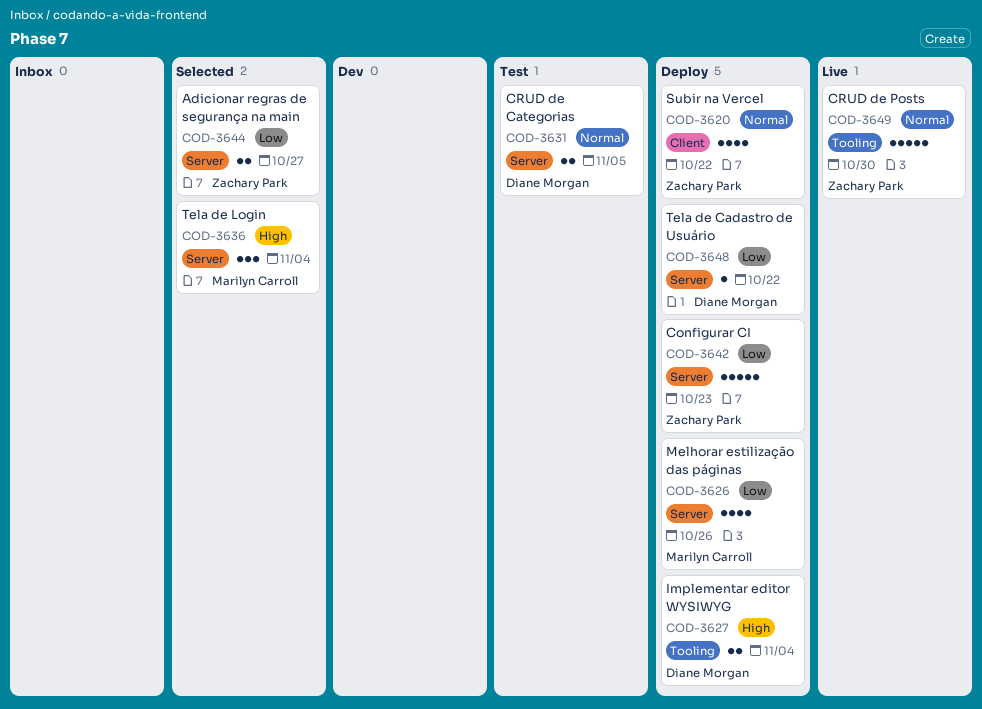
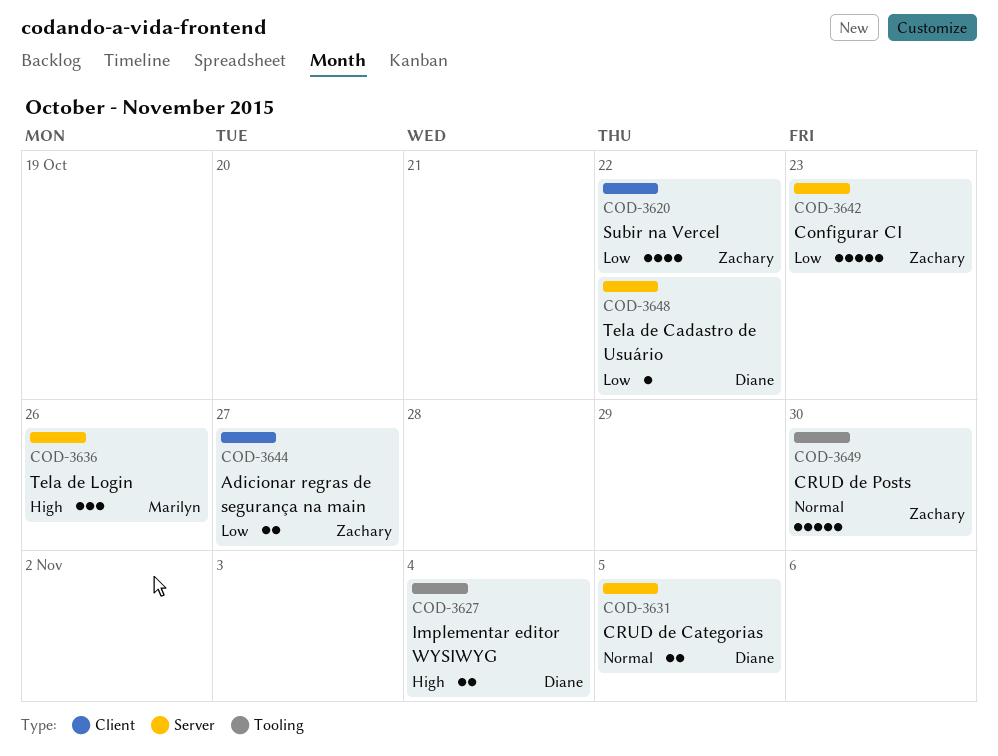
COD-3620, priority: Normal -> Low
COD-3626: present -> none
COD-3636, due: Nov 4 -> Oct 26
COD-3644, label: Server -> Client

